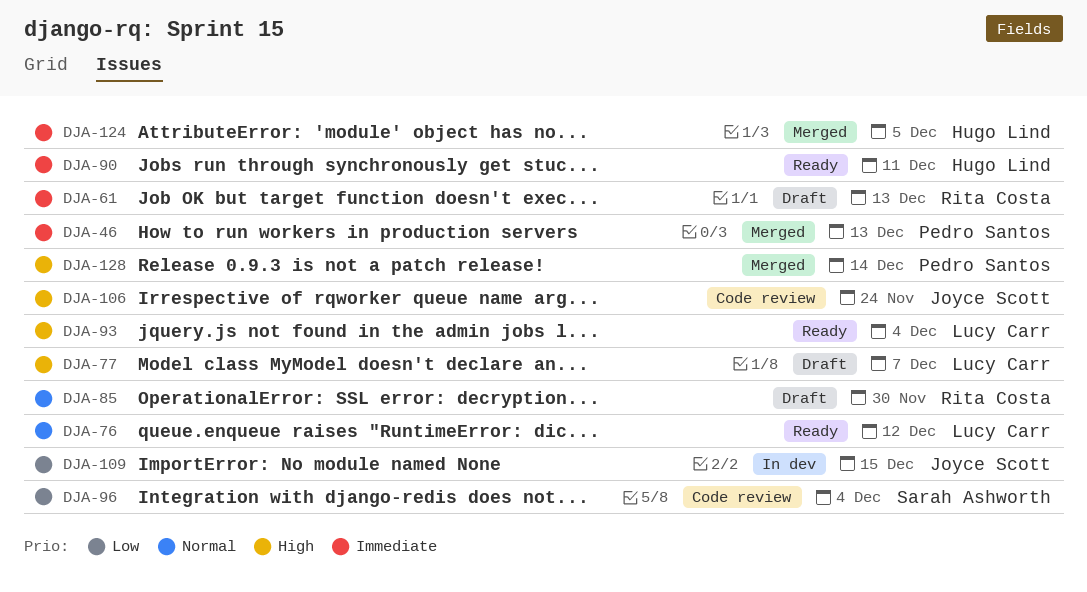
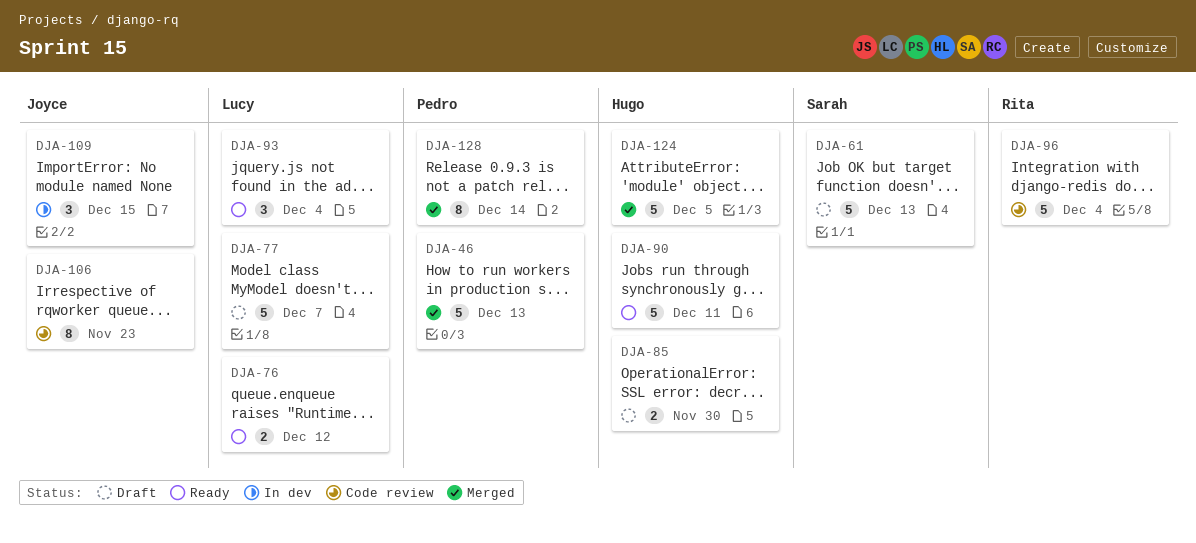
DJA-61, owner: Rita Costa -> Sarah Ashworth
DJA-85, owner: Rita Costa -> Hugo Lind
DJA-96, owner: Sarah Ashworth -> Rita Costa
DJA-106, due: Nov 24 -> Nov 23

